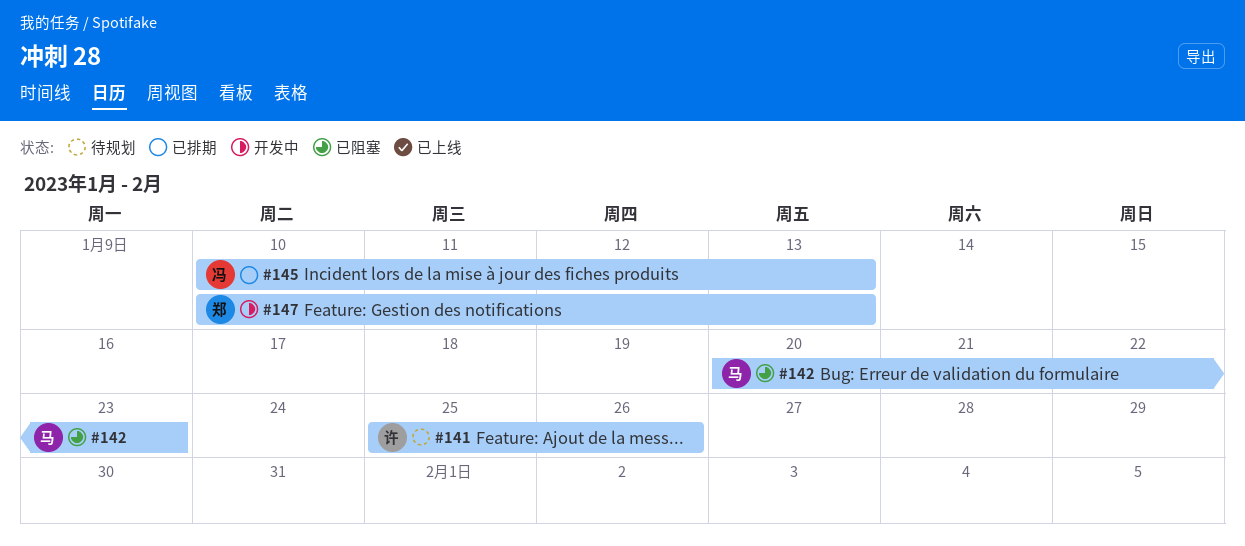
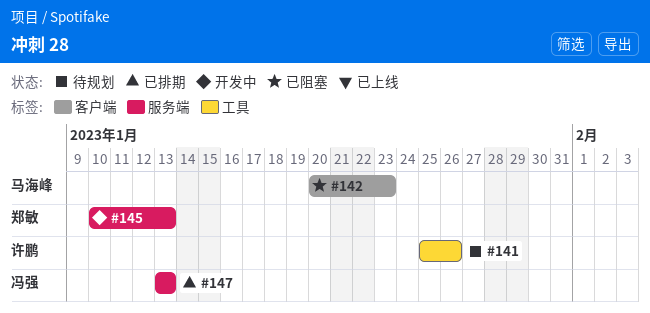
#145, status: 已排期 -> 开发中
#145, owner: 冯强 -> 郑敏
#147, status: 开发中 -> 已排期
#147, owner: 郑敏 -> 冯强
#147, start: Jan 10 -> Jan 13

